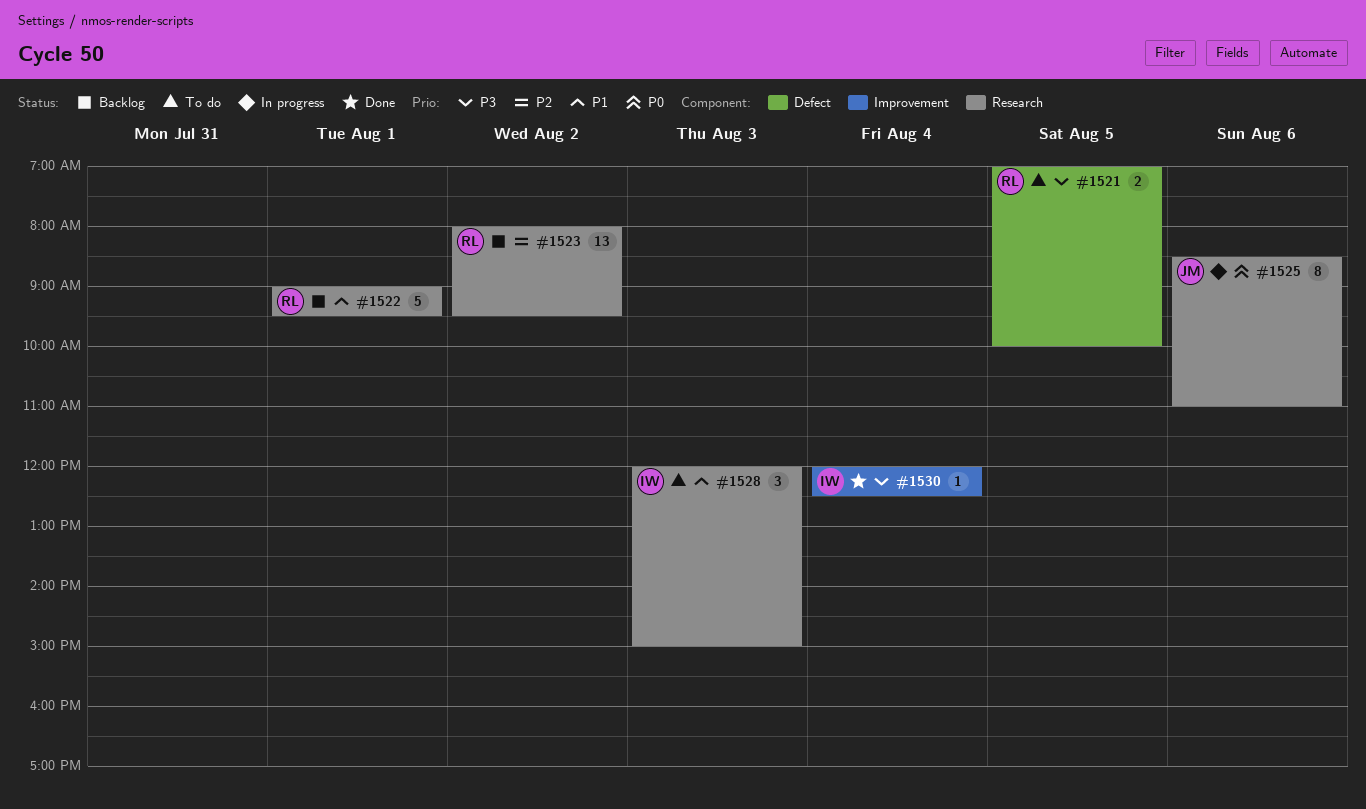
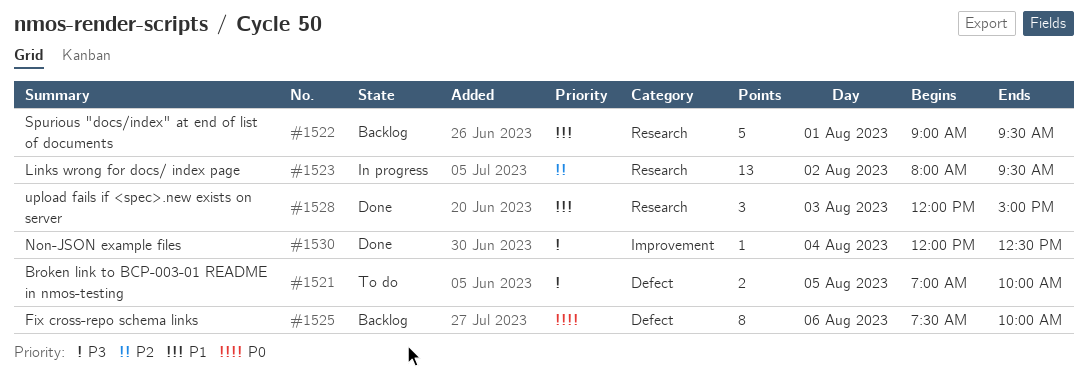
#1523, status: Backlog -> In progress
#1525, status: In progress -> Backlog
#1525, label: Research -> Defect
#1525, begins: 08:30 -> 07:30
#1525, ends: 11:00 -> 10:00
#1528, status: To do -> Done

